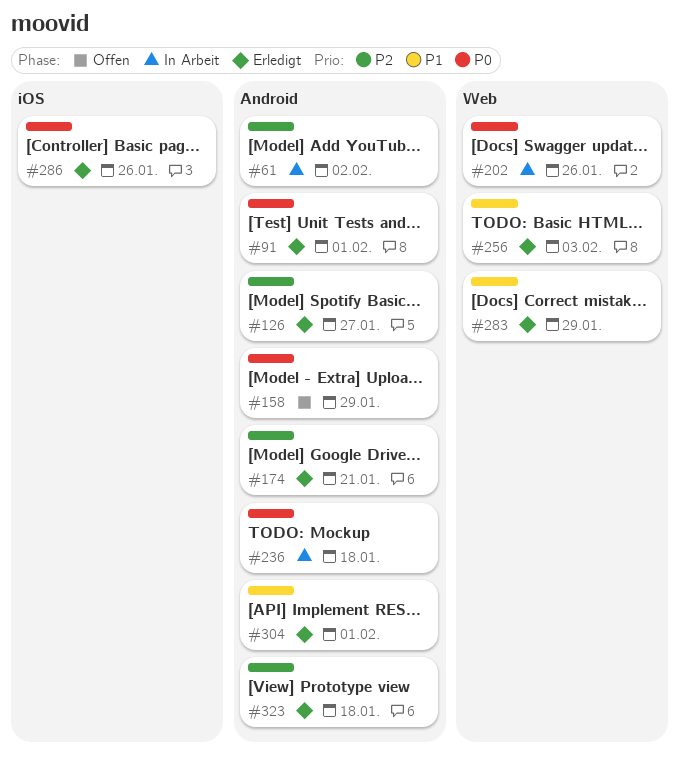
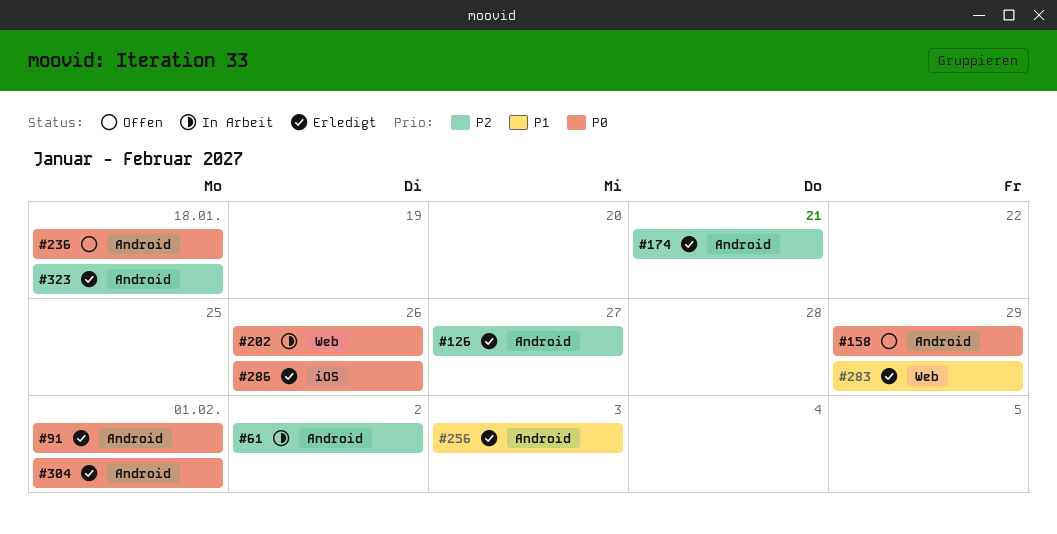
#236, status: In Arbeit -> Offen
#256, label: Web -> Android
#304, priority: P1 -> P0

